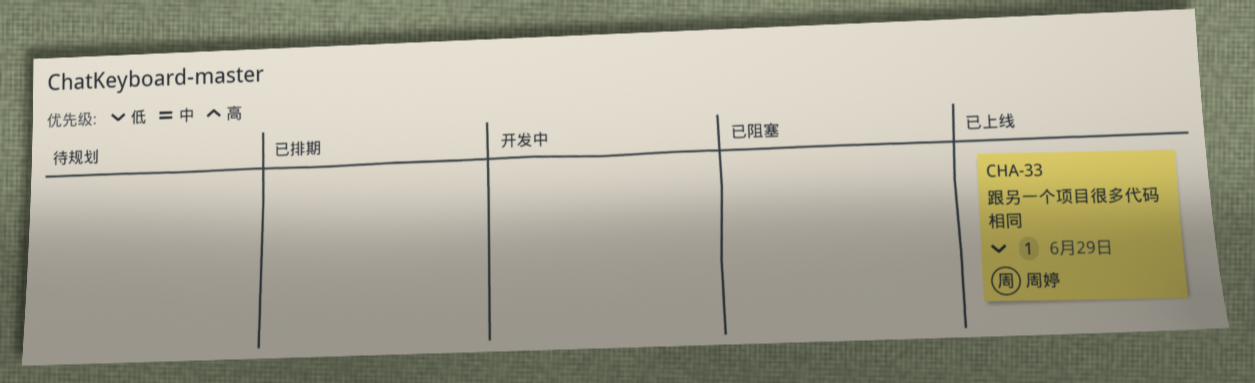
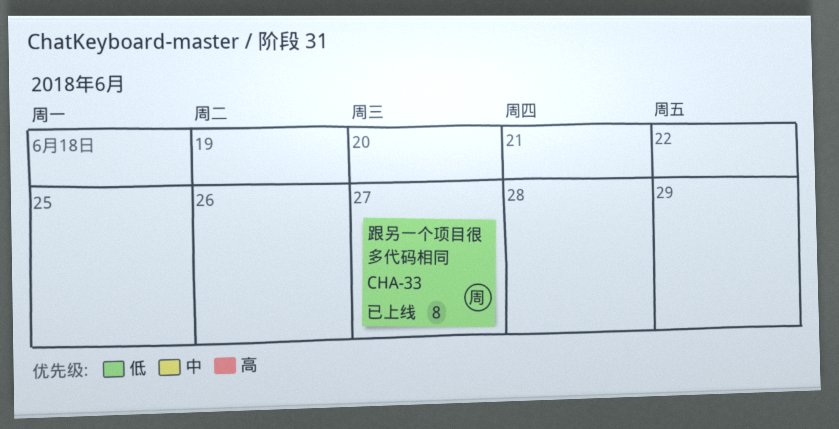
CHA-33, estimate: 1 -> 8
CHA-33, due: Jun 29 -> Jun 27

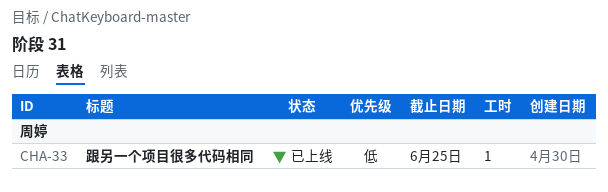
CHA-33, estimate: 8 -> 1
CHA-33, due: Jun 27 -> Jun 25

